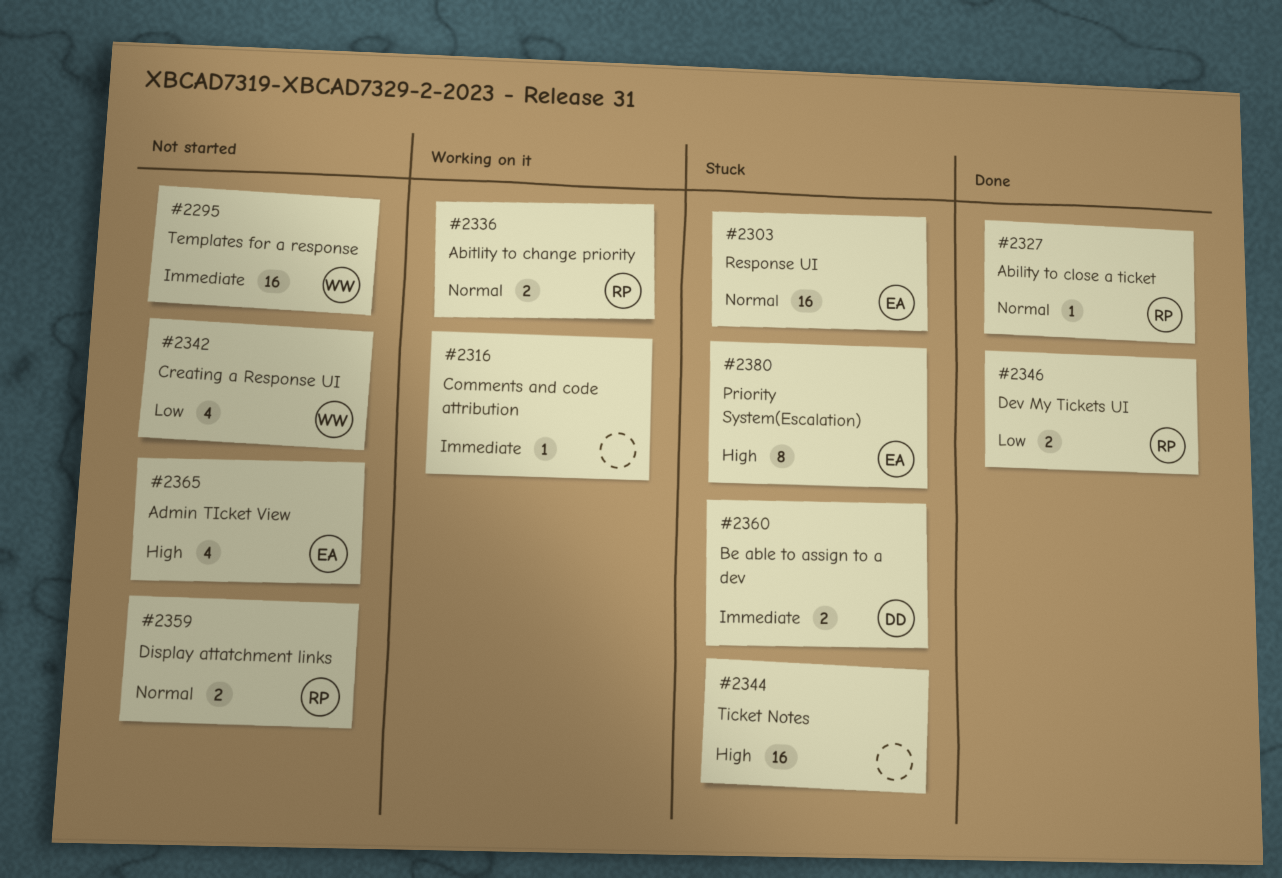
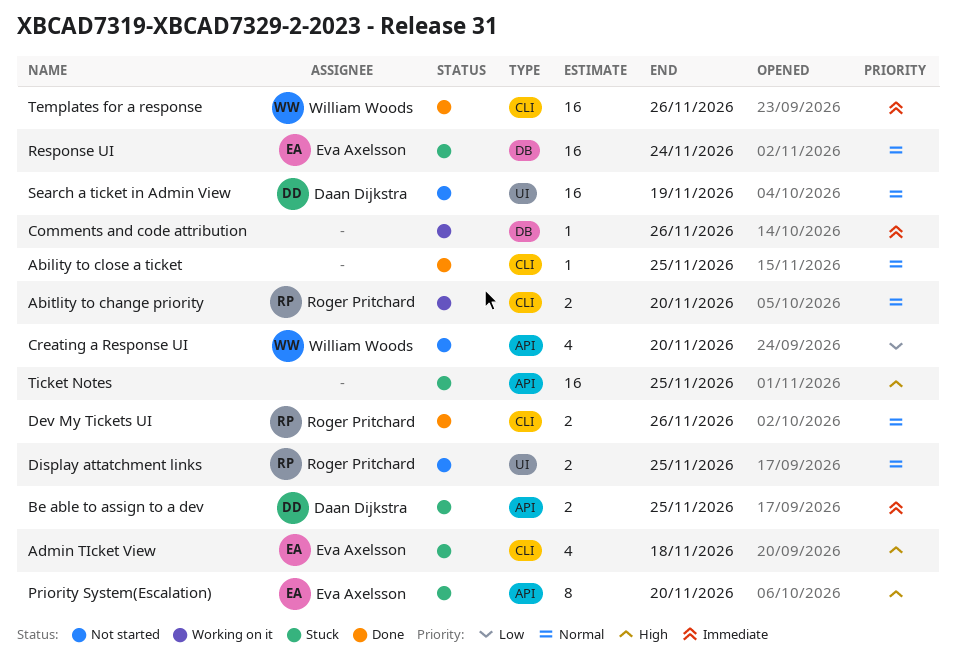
Ability to close a ticket, owner: Roger Pritchard -> none
Admin TIcket View, status: Not started -> Stuck
Dev My Tickets UI, priority: Low -> Normal
Search a ticket in Admin View: none -> present
Templates for a response, status: Not started -> Done

